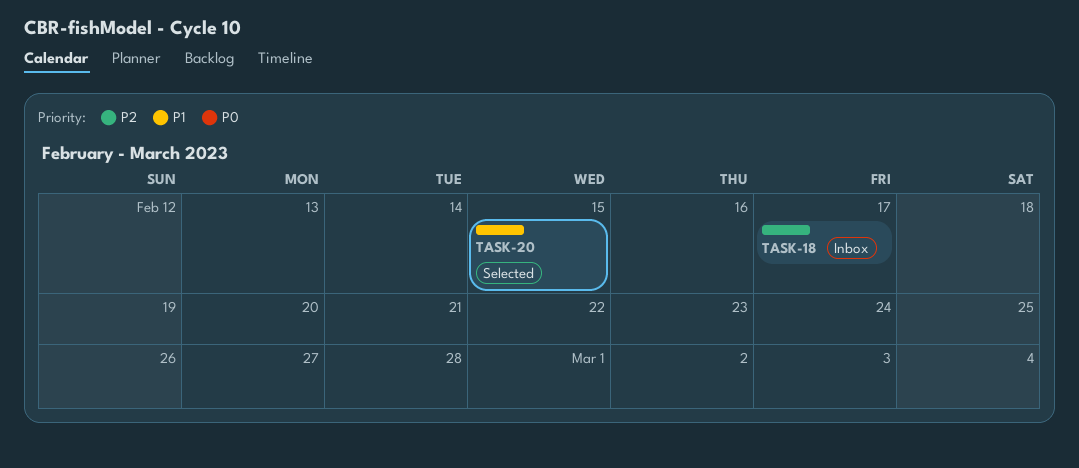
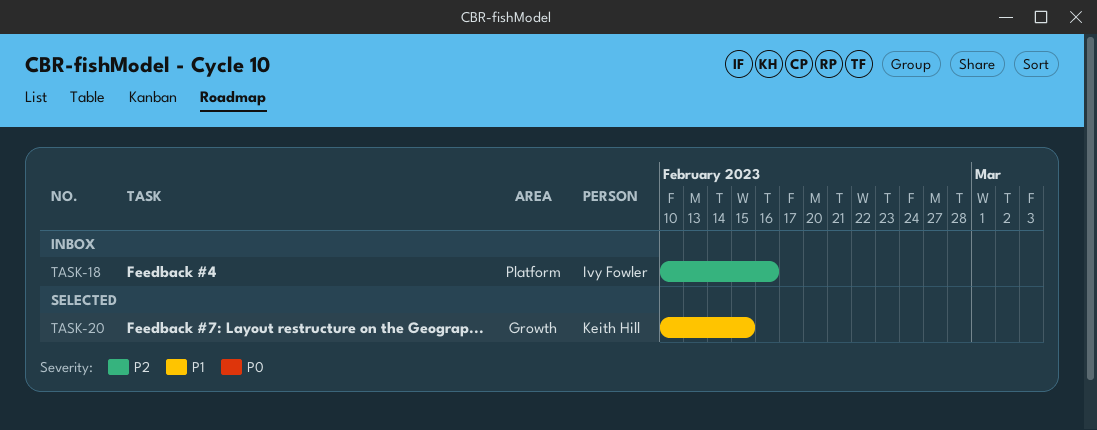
TASK-18, due: Feb 17 -> Feb 16

